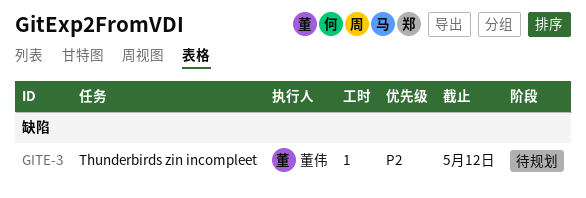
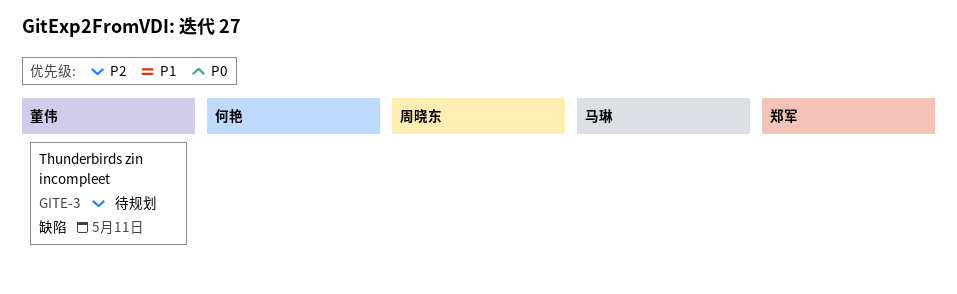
GITE-3, due: May 12 -> May 11

